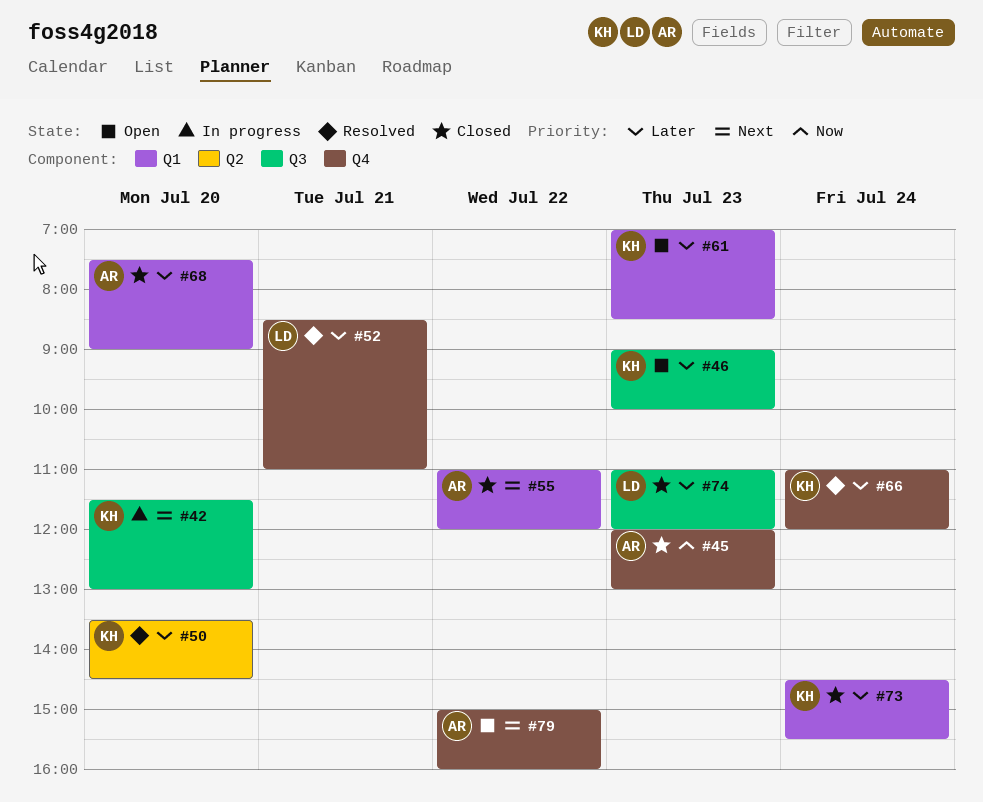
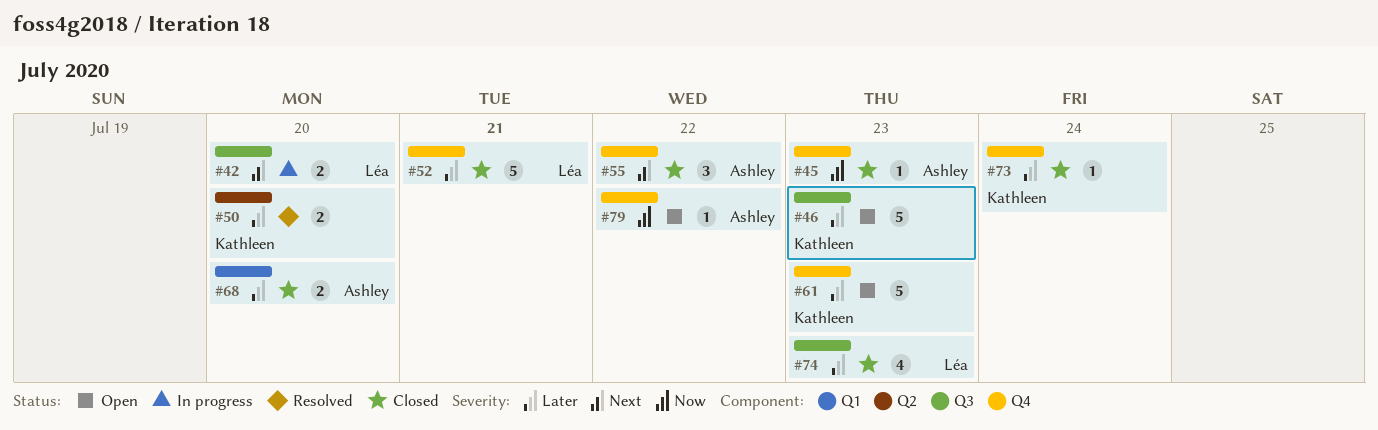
#42, owner: Kathleen -> Léa
#52, status: Resolved -> Closed
#55, label: Q1 -> Q4
#61, label: Q1 -> Q4
#66: present -> none
#73, label: Q1 -> Q4
#79, priority: Next -> Now

